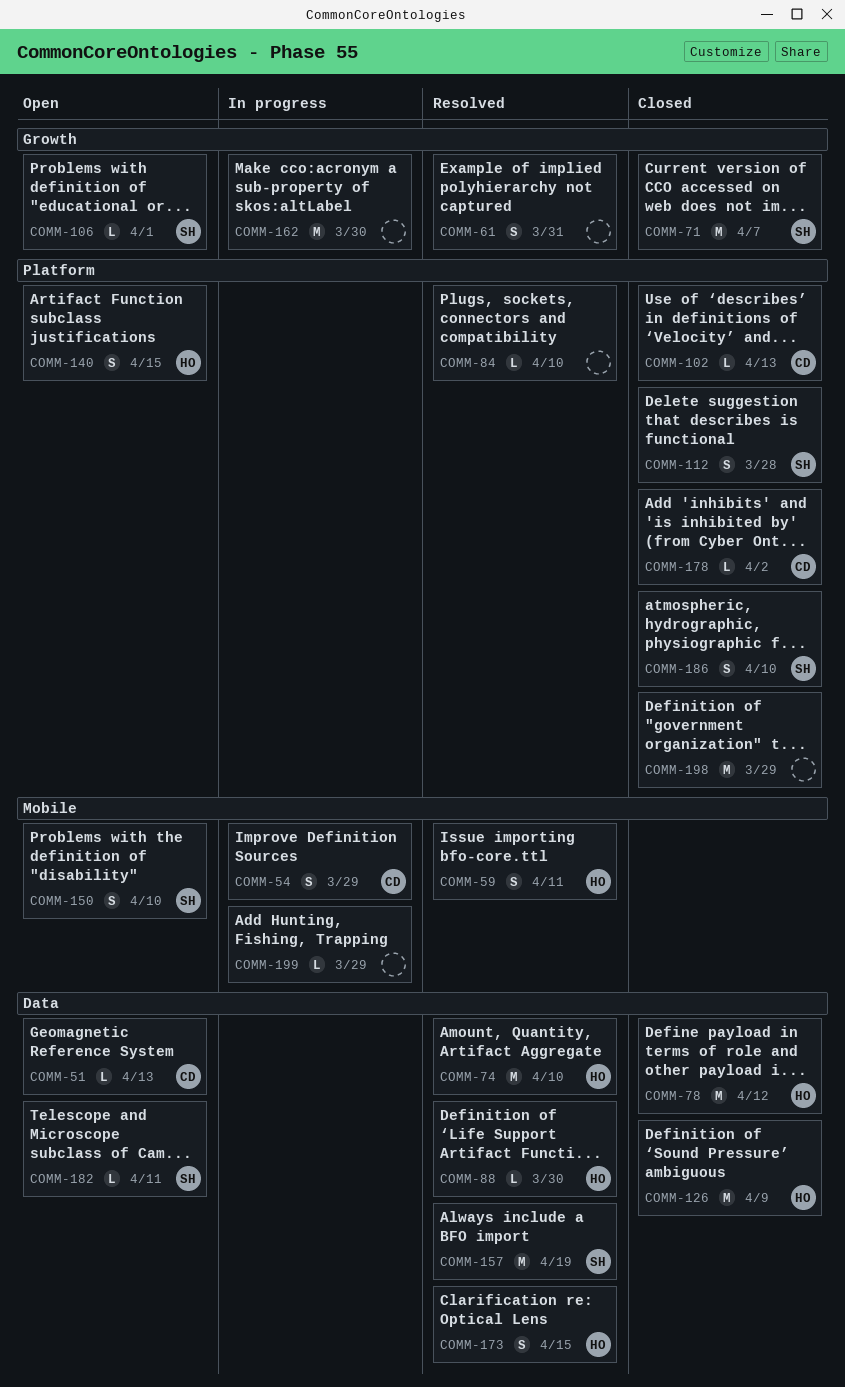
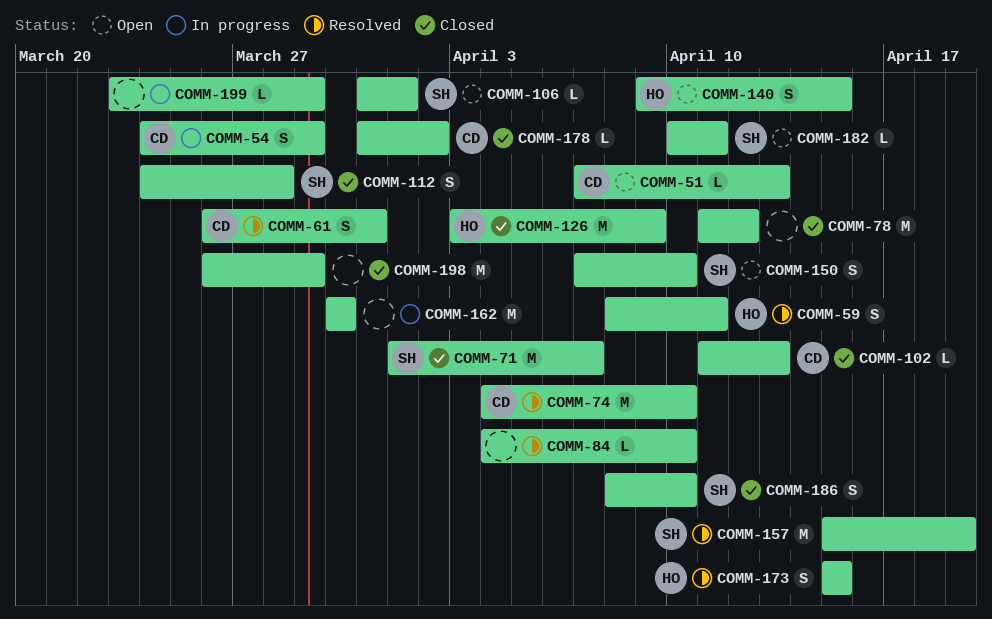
COMM-61, owner: none -> CD
COMM-74, owner: HO -> CD
COMM-78, owner: HO -> none
COMM-88: present -> none

